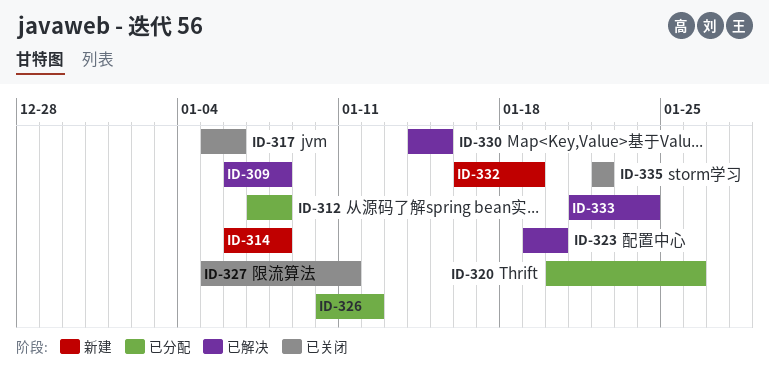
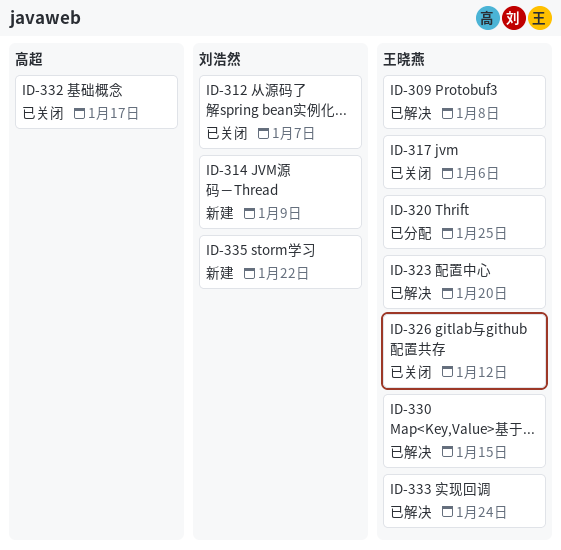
ID-312, status: 已分配 -> 已关闭
ID-312, due: Jan 8 -> Jan 7
ID-314, due: Jan 8 -> Jan 9
ID-320, due: Jan 26 -> Jan 25
ID-326, status: 已分配 -> 已关闭
ID-327: present -> none
ID-332, status: 新建 -> 已关闭
ID-332, due: Jan 19 -> Jan 17
ID-335, status: 已关闭 -> 新建

